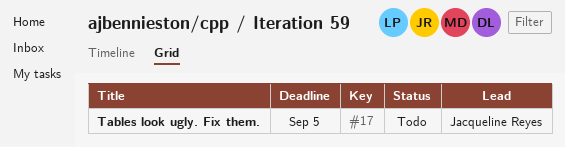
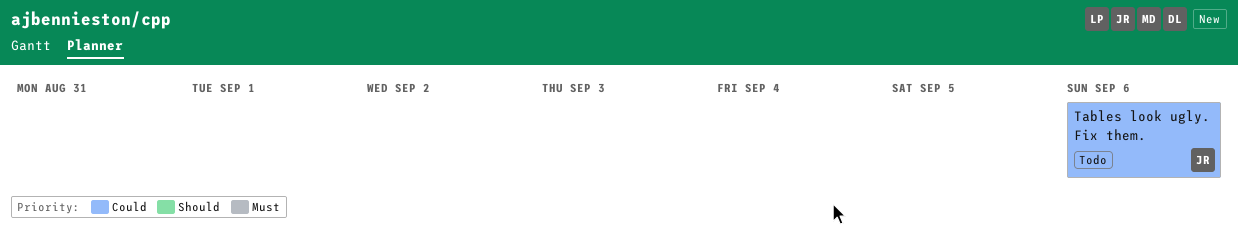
Tables look ugly. Fix them., due: Sep 5 -> Sep 6

